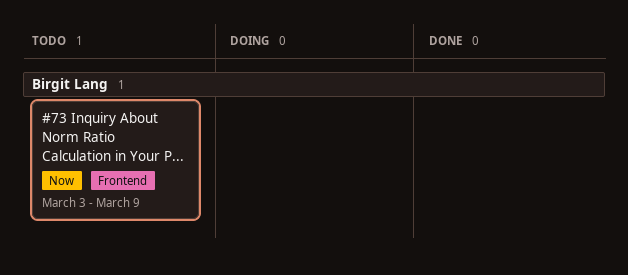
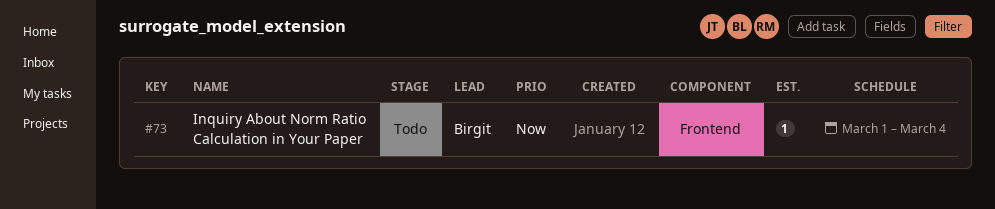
#73, start: Mar 3 -> Mar 1
#73, due: Mar 9 -> Mar 4

